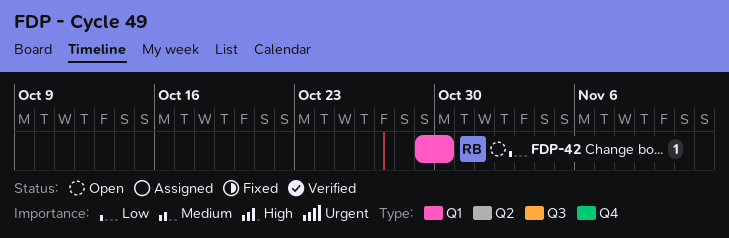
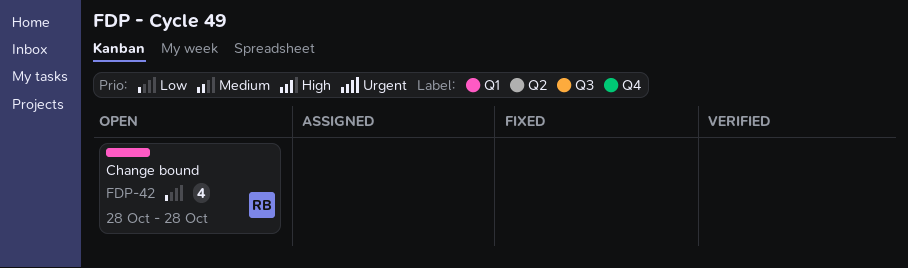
FDP-42, estimate: 1 -> 4
FDP-42, start: Oct 29 -> Oct 28
FDP-42, due: Oct 30 -> Oct 28

